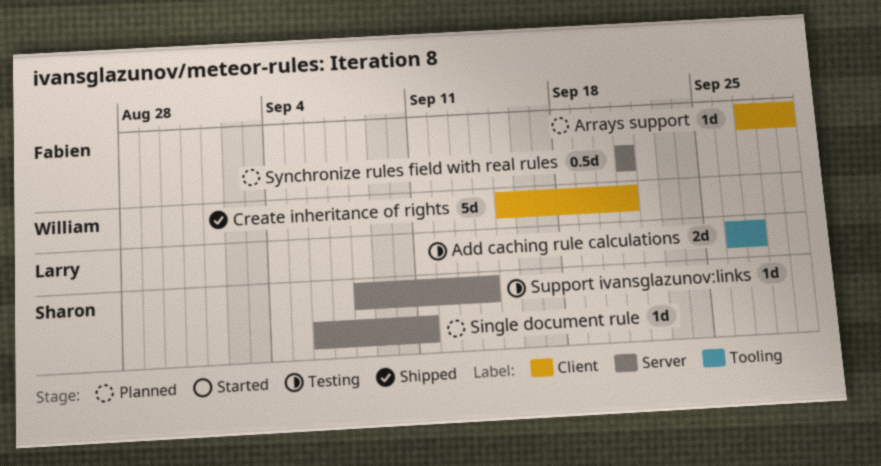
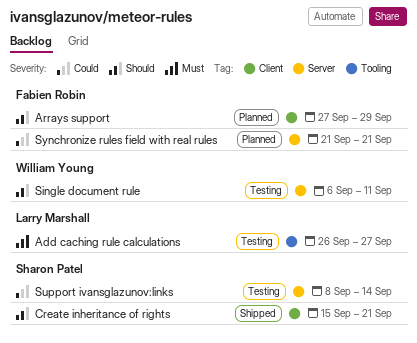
Create inheritance of rights, owner: William Young -> Sharon Patel
Single document rule, status: Planned -> Testing
Single document rule, owner: Sharon Patel -> William Young

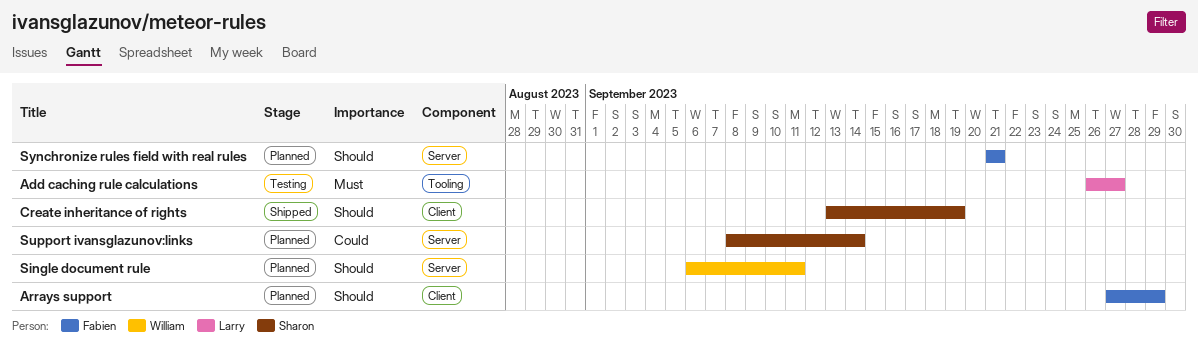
Create inheritance of rights, start: Sep 15 -> Sep 13
Create inheritance of rights, due: Sep 21 -> Sep 19
Single document rule, status: Testing -> Planned
Support ivansglazunov:links, status: Testing -> Planned
Synchronize rules field with real rules, priority: Could -> Should

